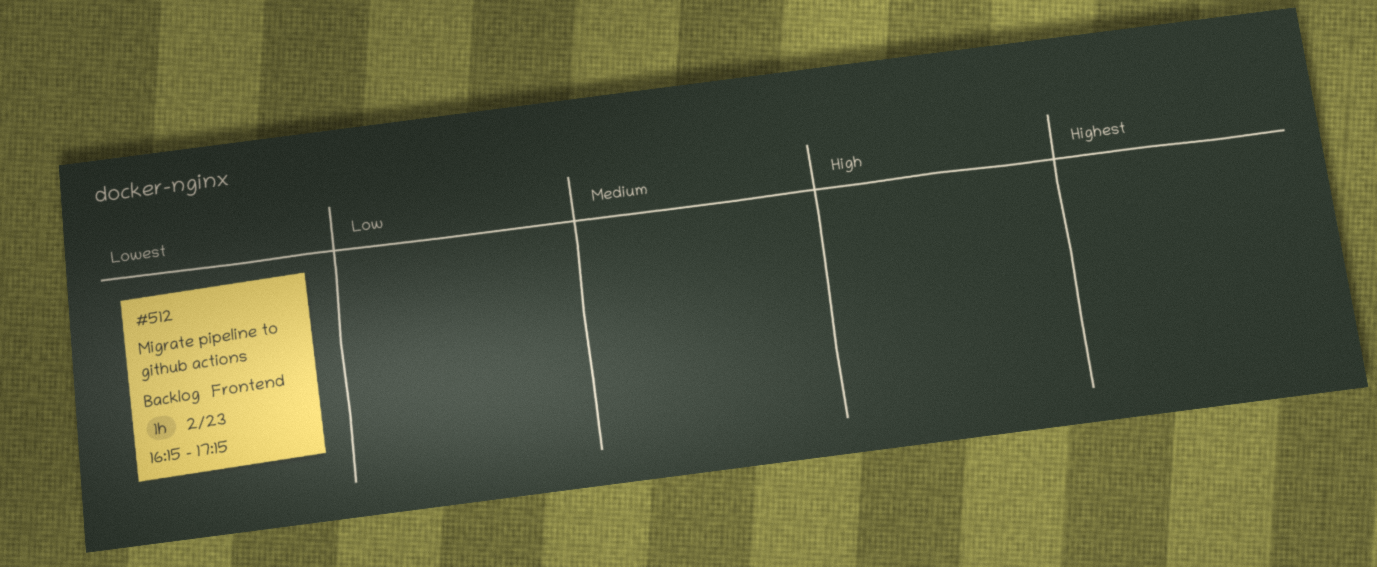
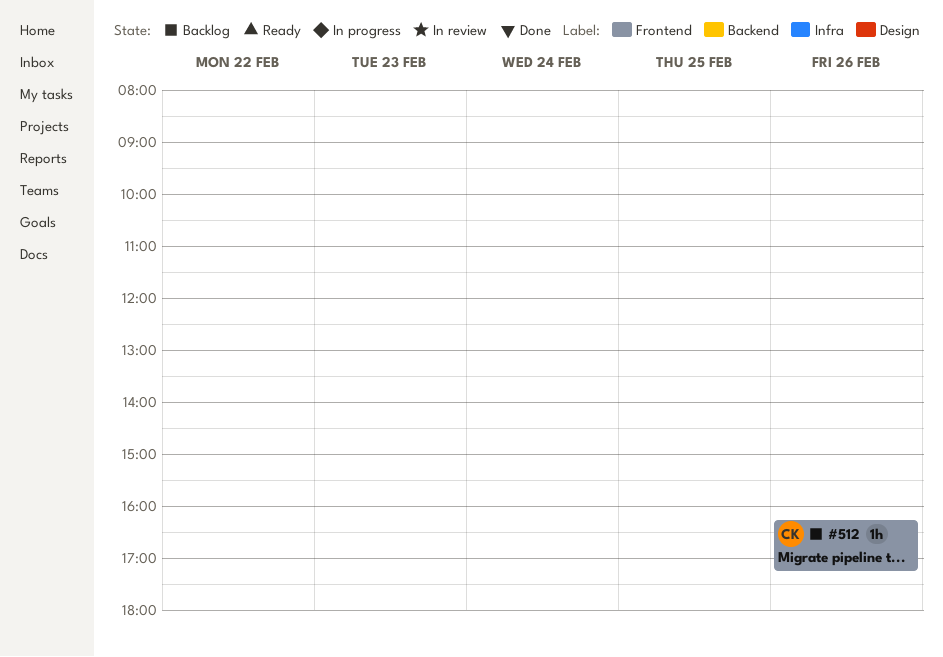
#512, day: Feb 23 -> Feb 26

